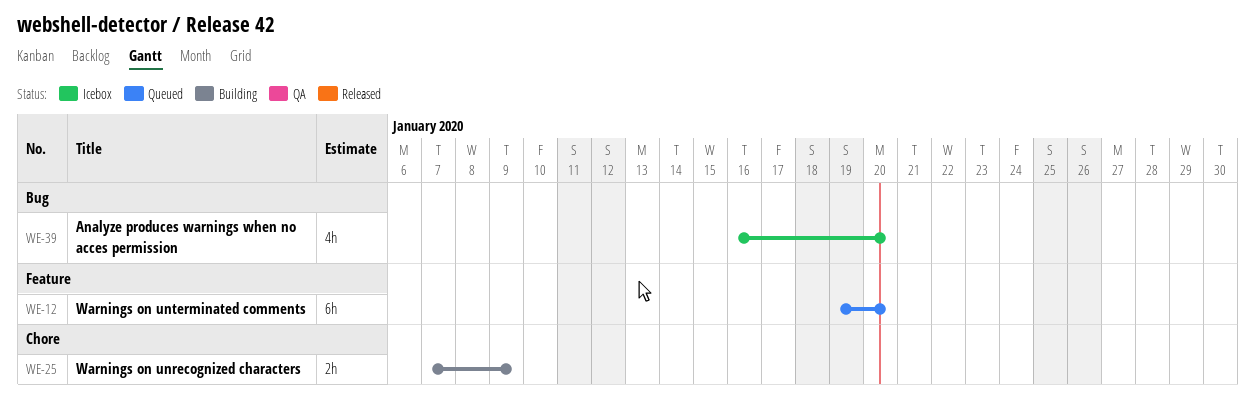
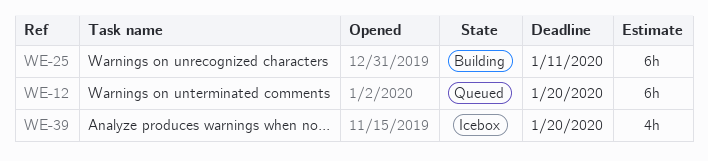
WE-25, estimate: 2h -> 6h
WE-25, due: Jan 9 -> Jan 11

